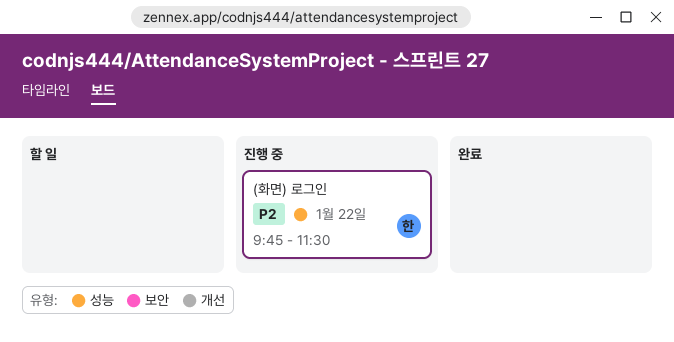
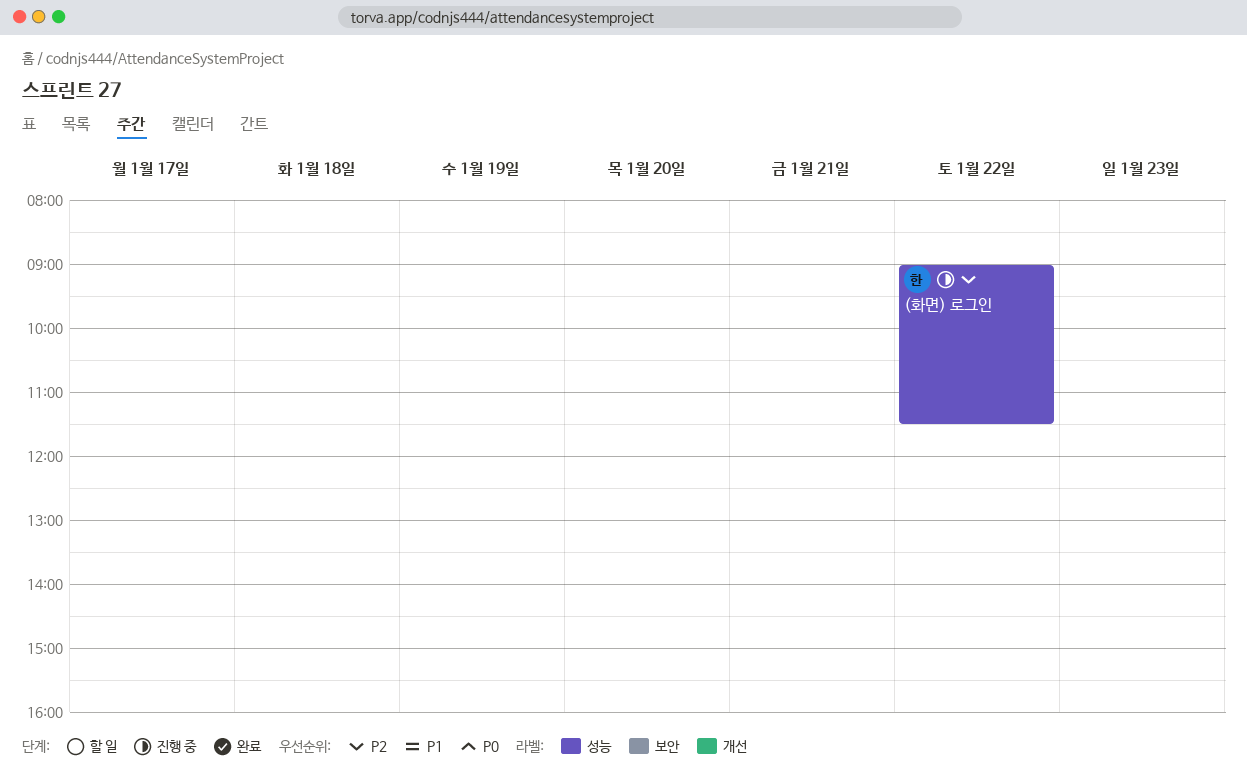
(화면) 로그인, begins: 09:45 -> 09:00

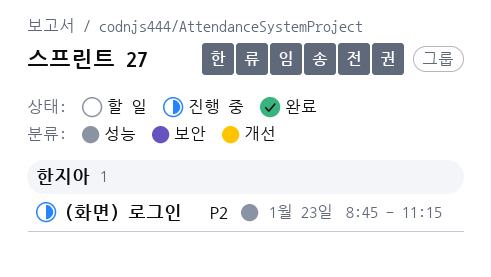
(화면) 로그인, day: Jan 22 -> Jan 23
(화면) 로그인, begins: 09:00 -> 08:45
(화면) 로그인, ends: 11:30 -> 11:15

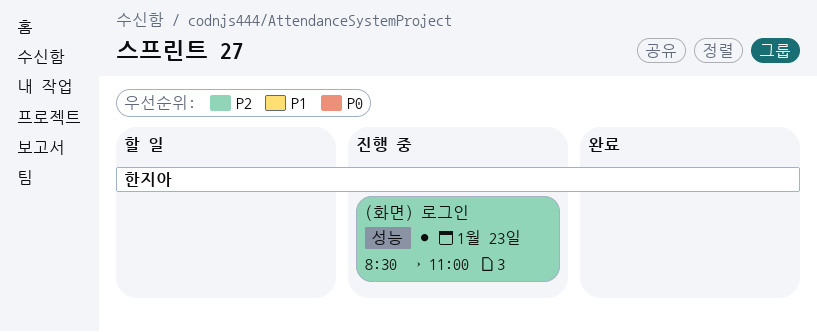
(화면) 로그인, begins: 08:45 -> 08:30
(화면) 로그인, ends: 11:15 -> 11:00

